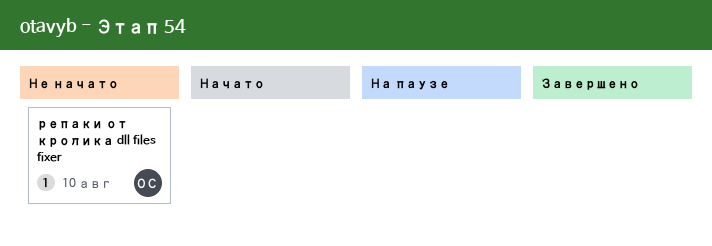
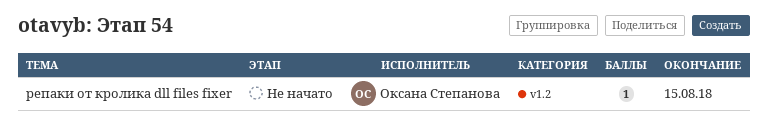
репаки от кролика dll files fixer, due: Aug 10 -> Aug 15

